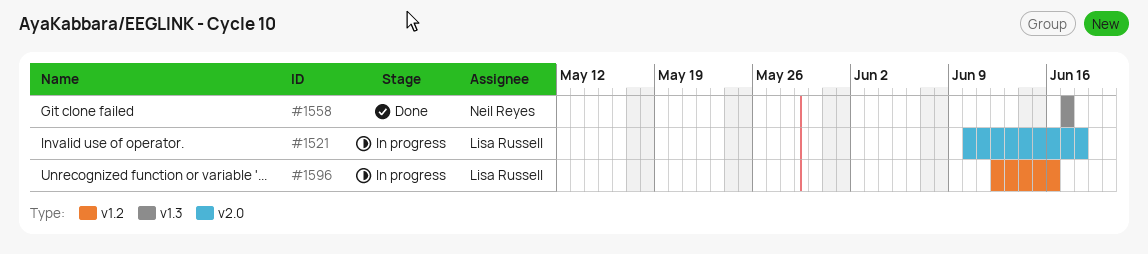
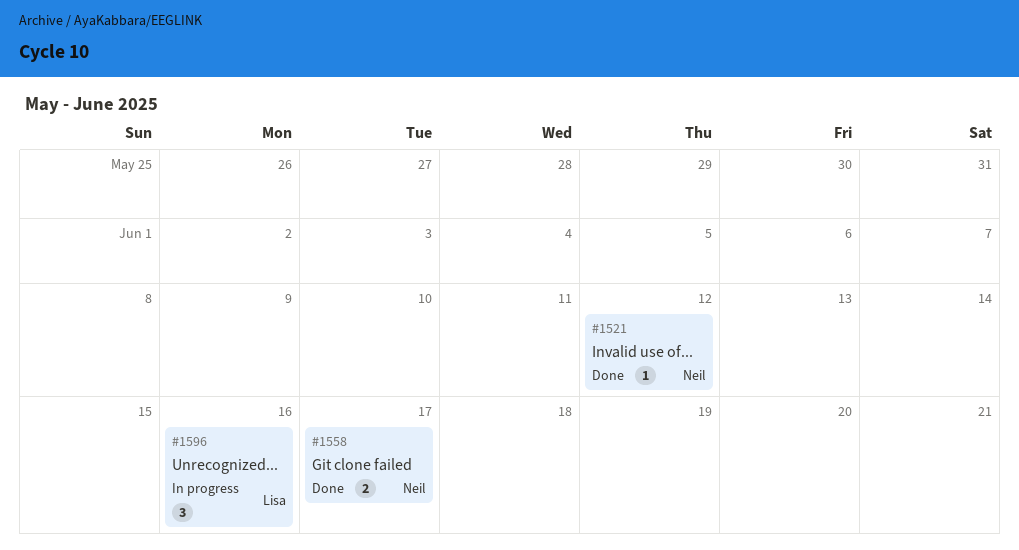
#1521, status: In progress -> Done
#1521, owner: Lisa Russell -> Neil Reyes
#1521, due: Jun 18 -> Jun 12

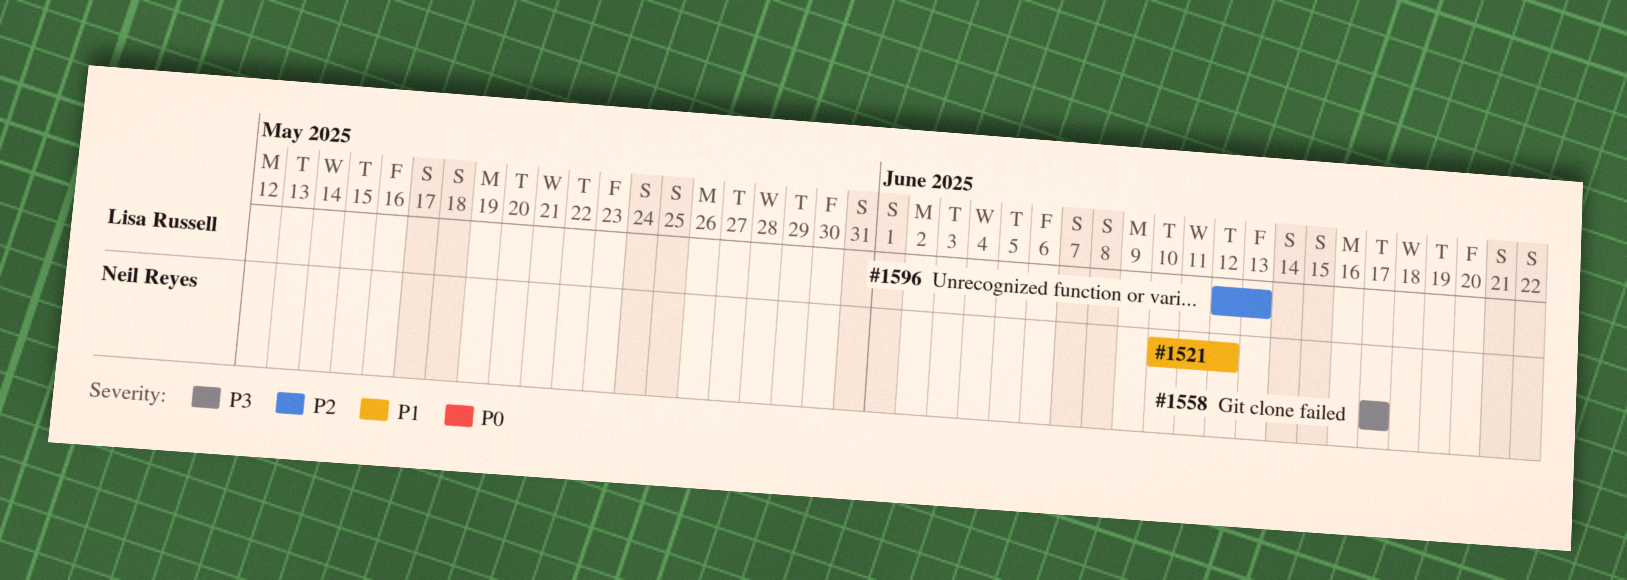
#1596, due: Jun 16 -> Jun 13

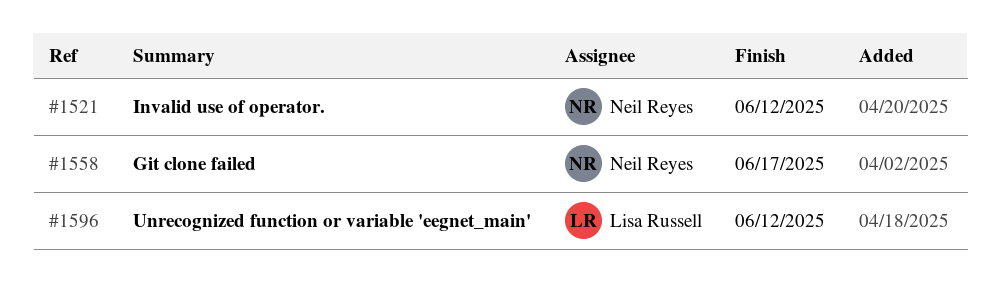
#1596, due: Jun 13 -> Jun 12

